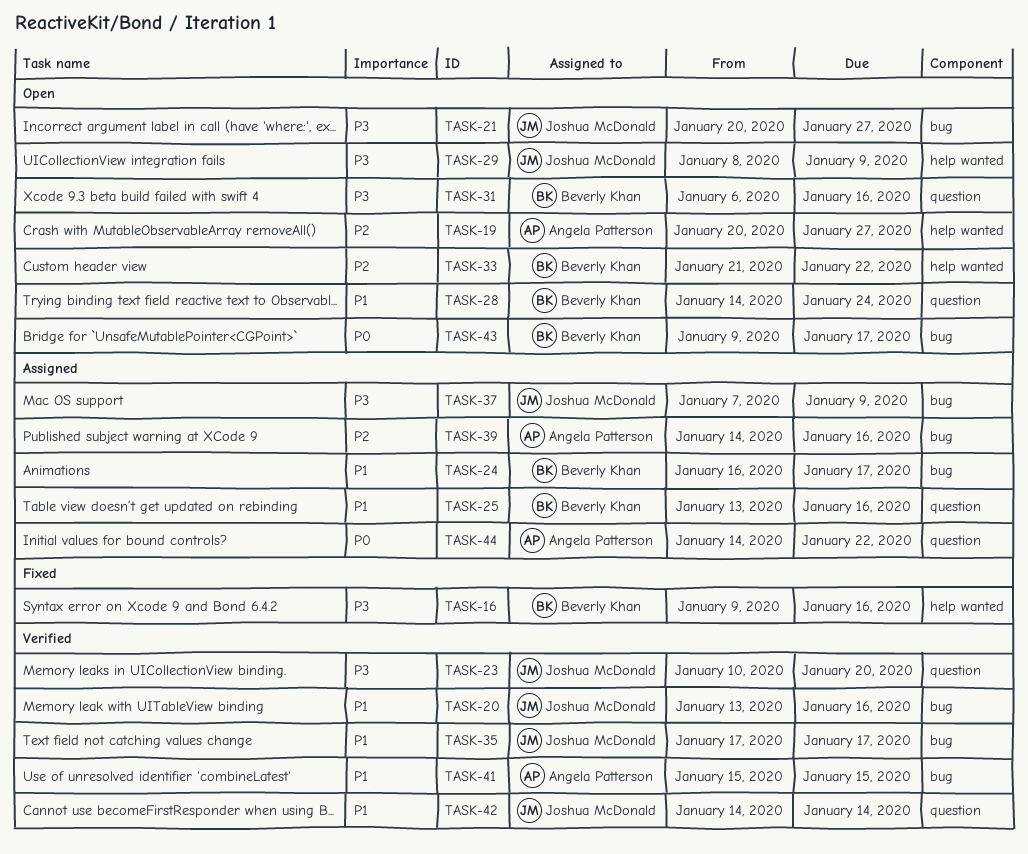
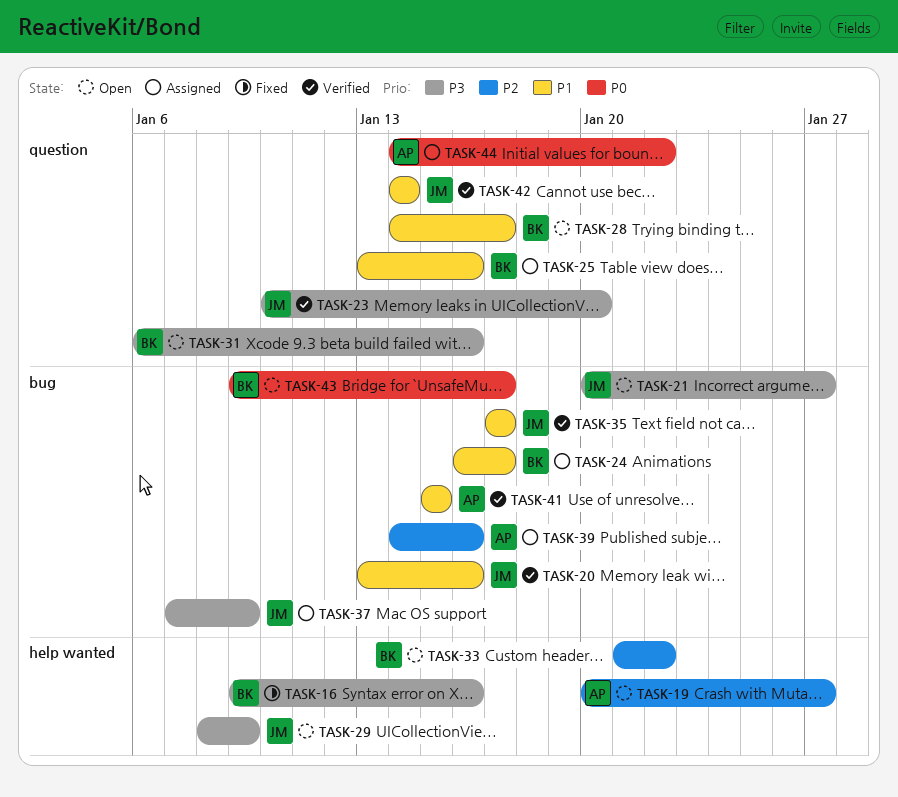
TASK-28, due: Jan 24 -> Jan 17

